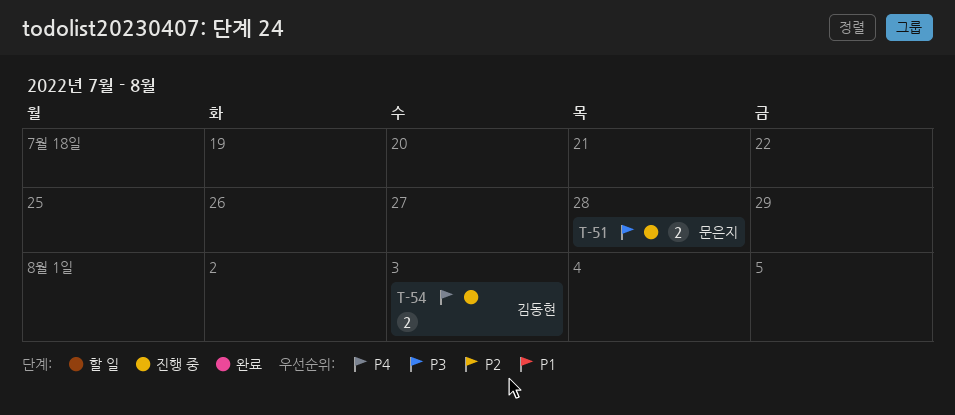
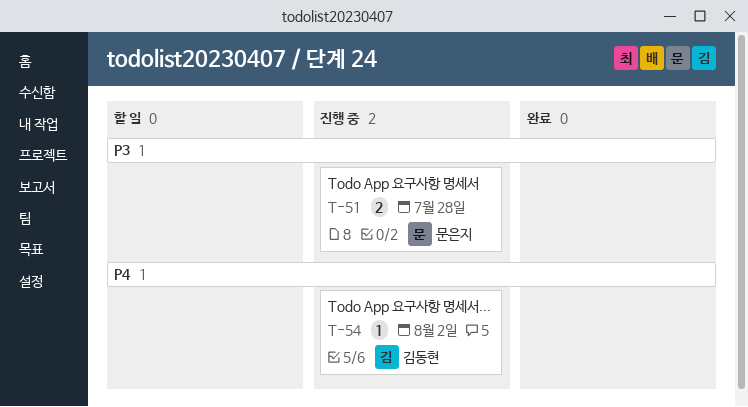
T-54, estimate: 2 -> 1
T-54, due: Aug 3 -> Aug 2

